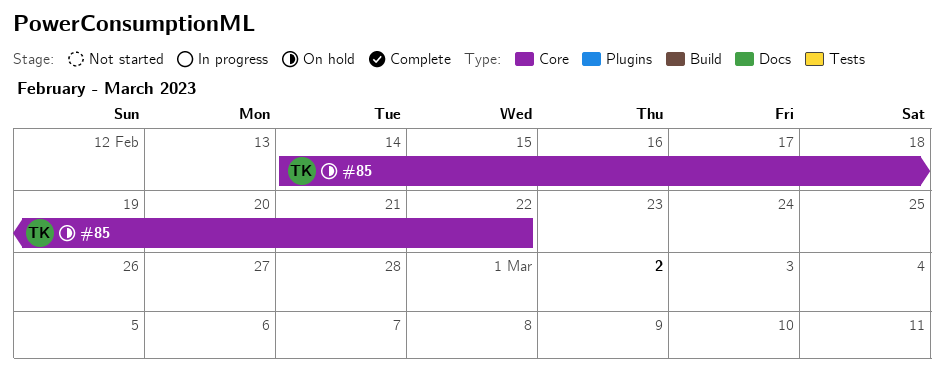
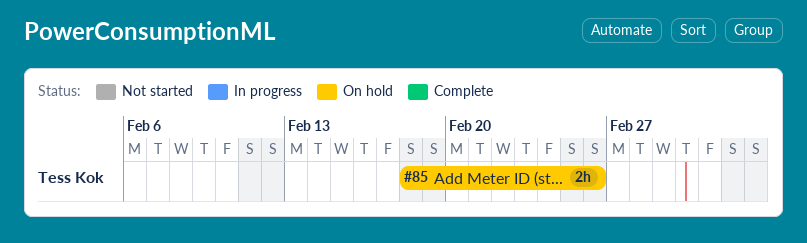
#85, start: Feb 14 -> Feb 18
#85, due: Feb 22 -> Feb 26

